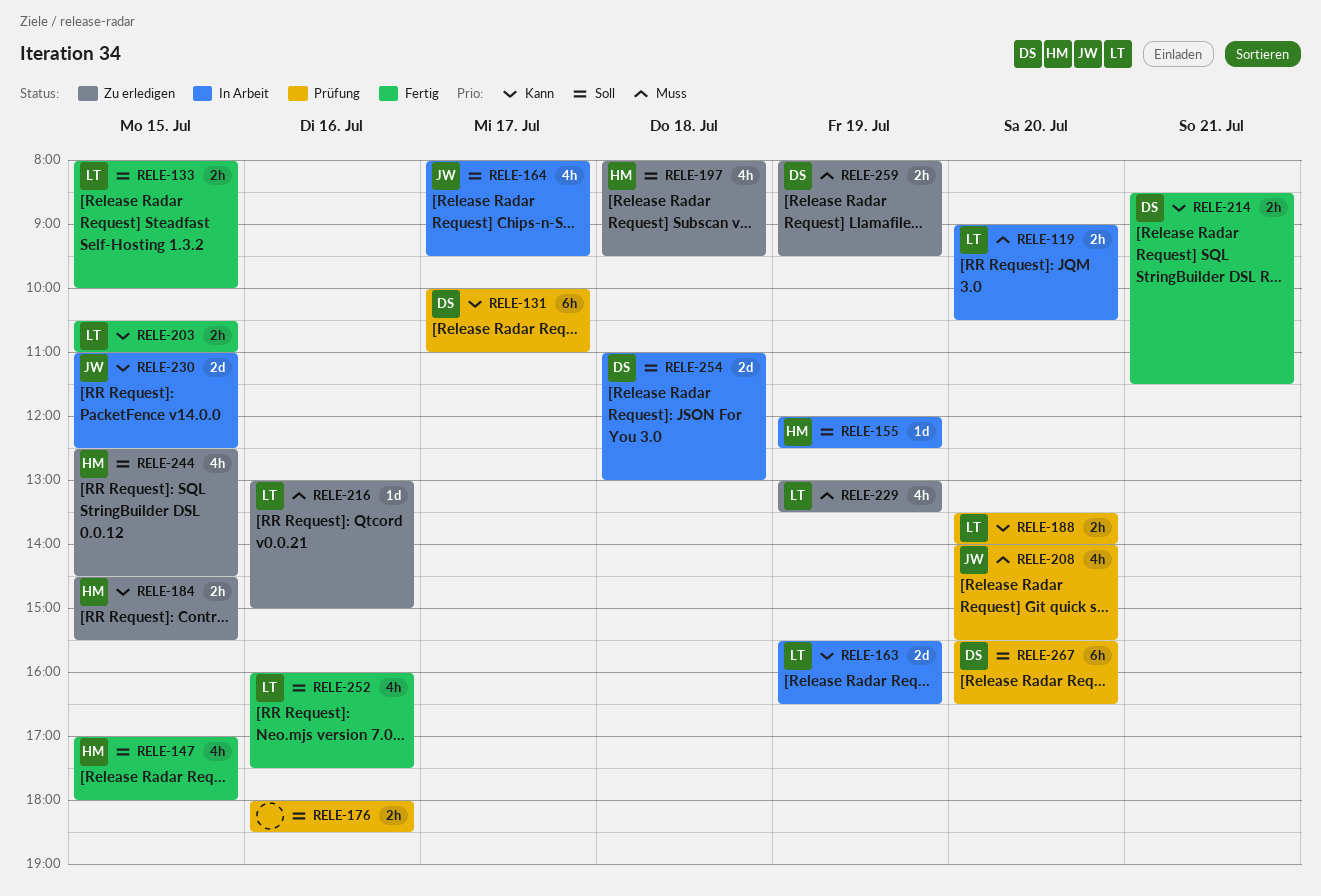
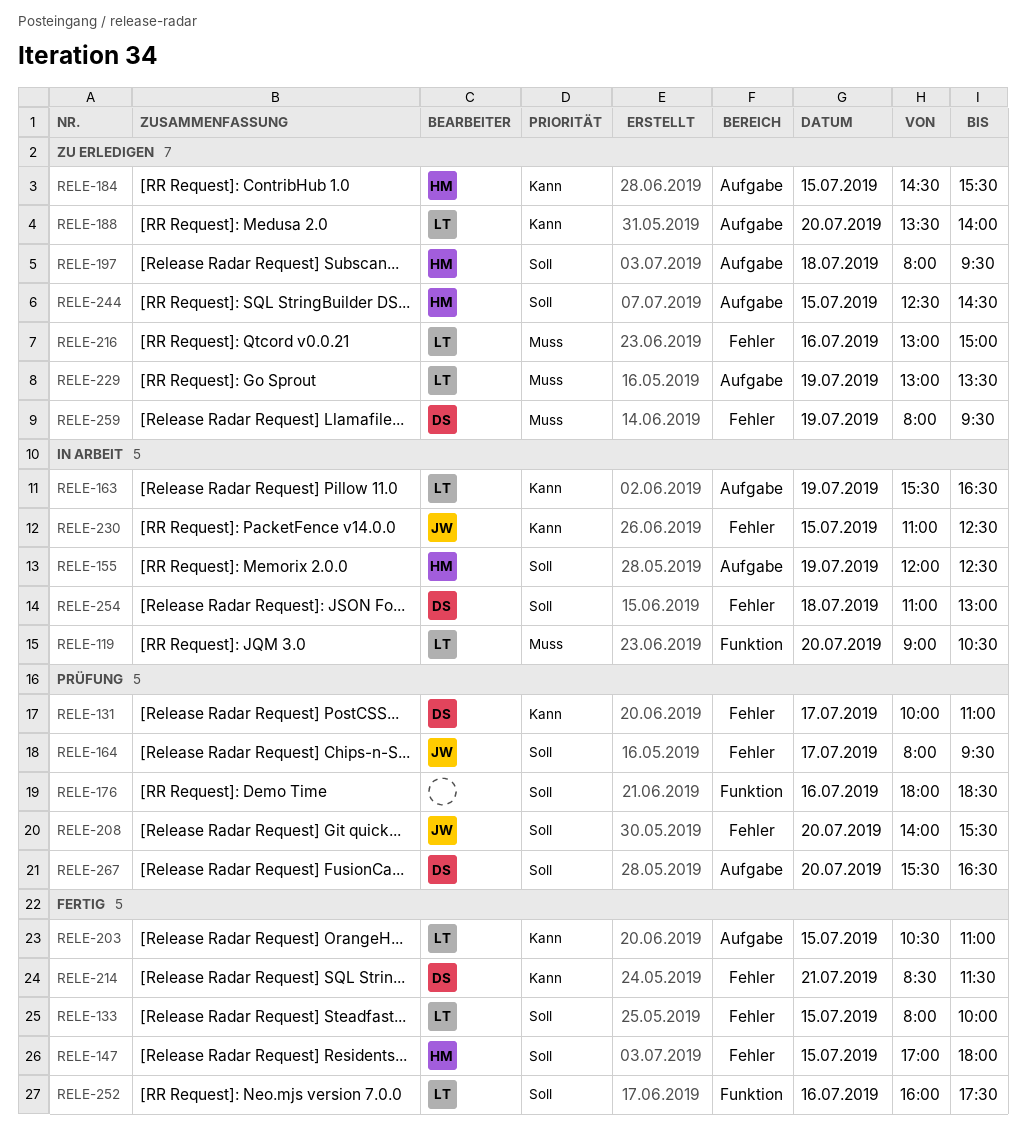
RELE-164, status: In Arbeit -> Prüfung
RELE-188, status: Prüfung -> Zu erledigen
RELE-208, priority: Muss -> Soll

